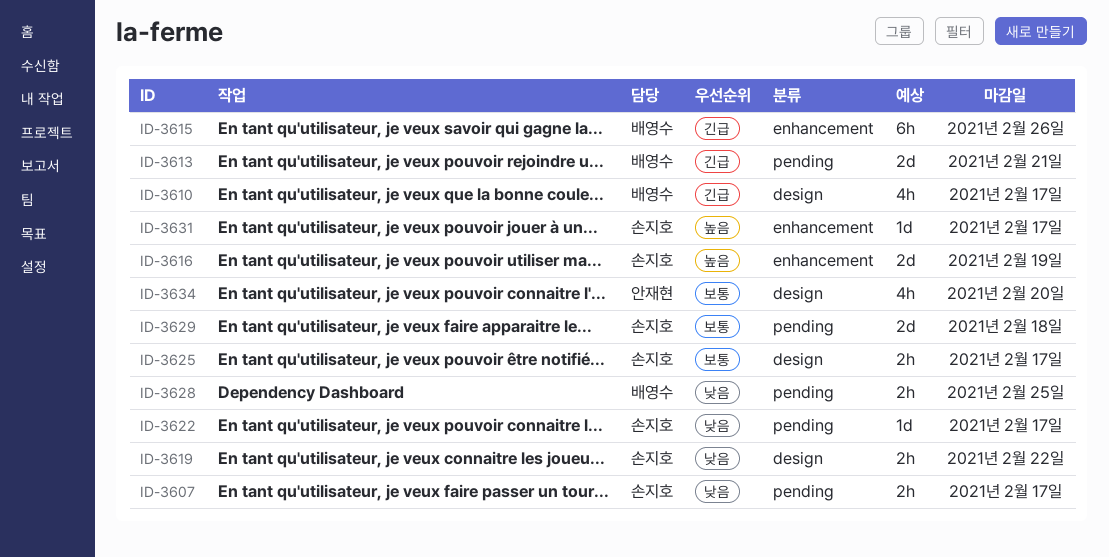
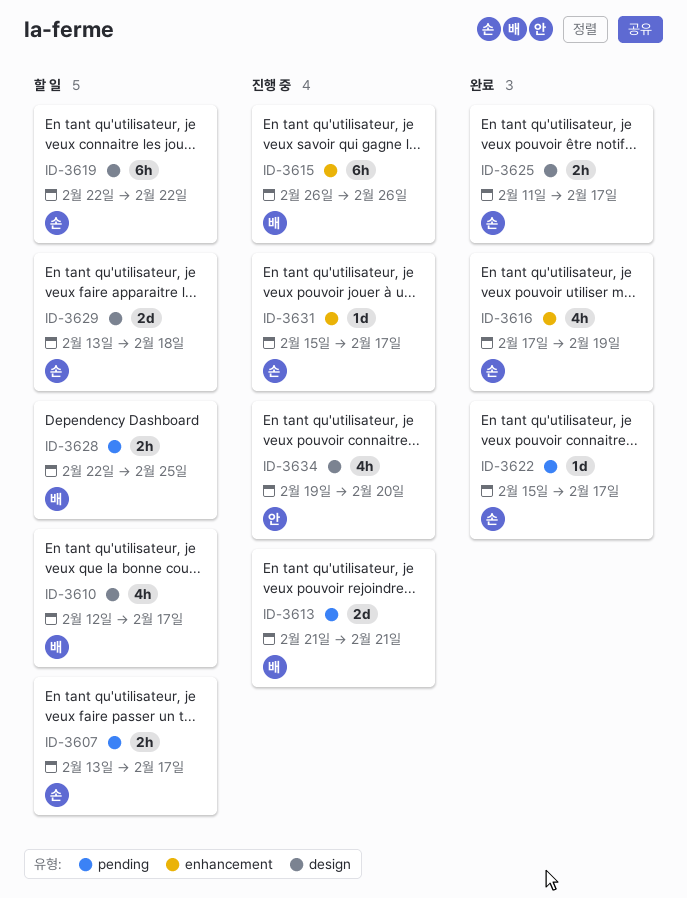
ID-3616, estimate: 2d -> 4h
ID-3619, estimate: 2h -> 6h
ID-3629, label: pending -> design

